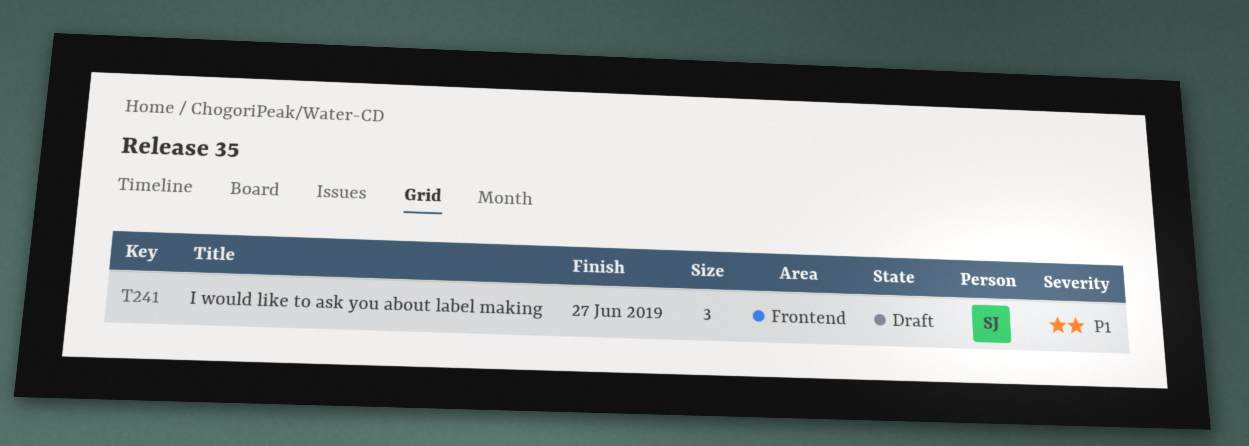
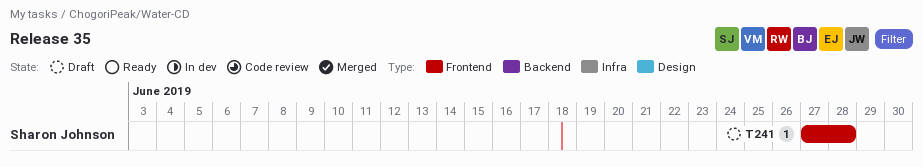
T241, estimate: 3 -> 1
T241, due: Jun 27 -> Jun 28

